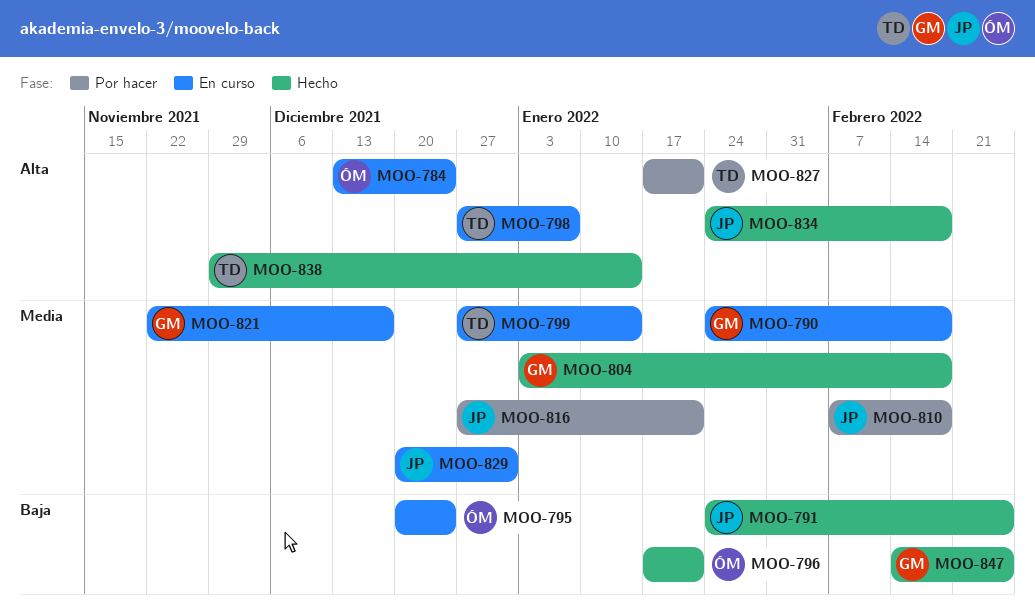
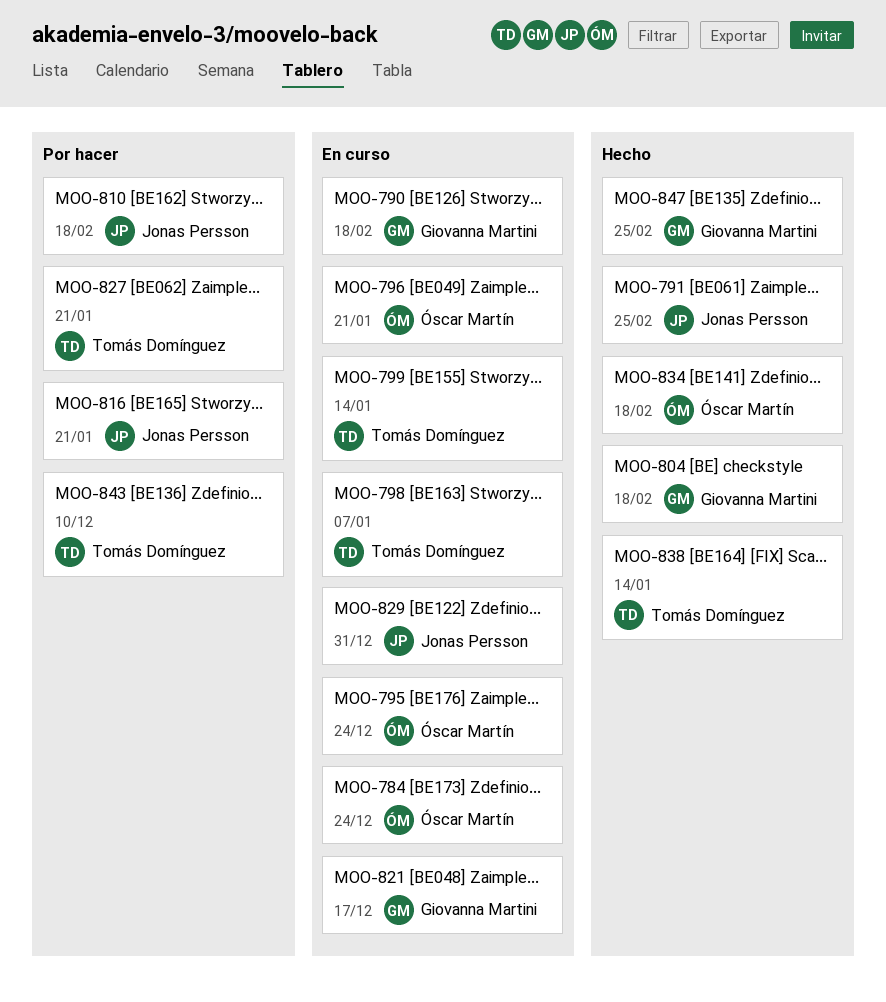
MOO-796, status: Hecho -> En curso
MOO-834, owner: Jonas Persson -> Óscar Martín
MOO-843: none -> present

